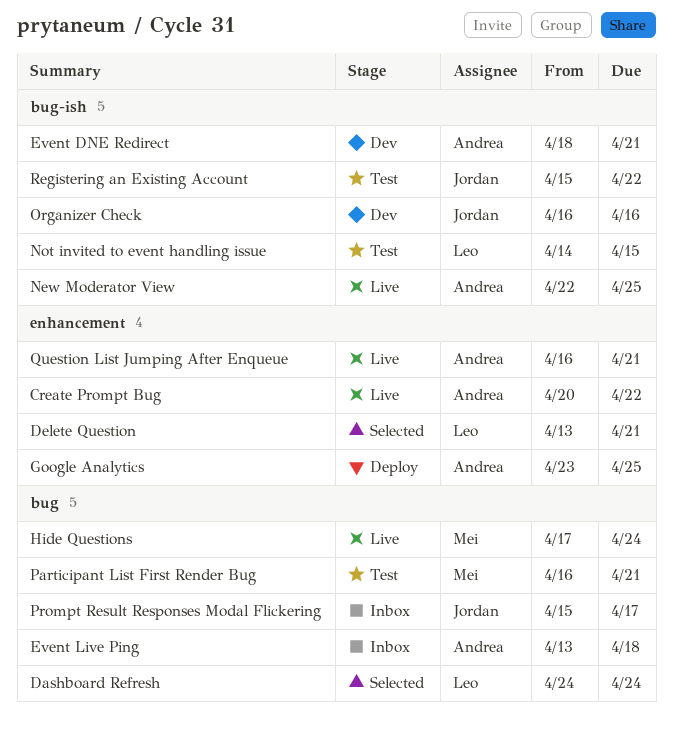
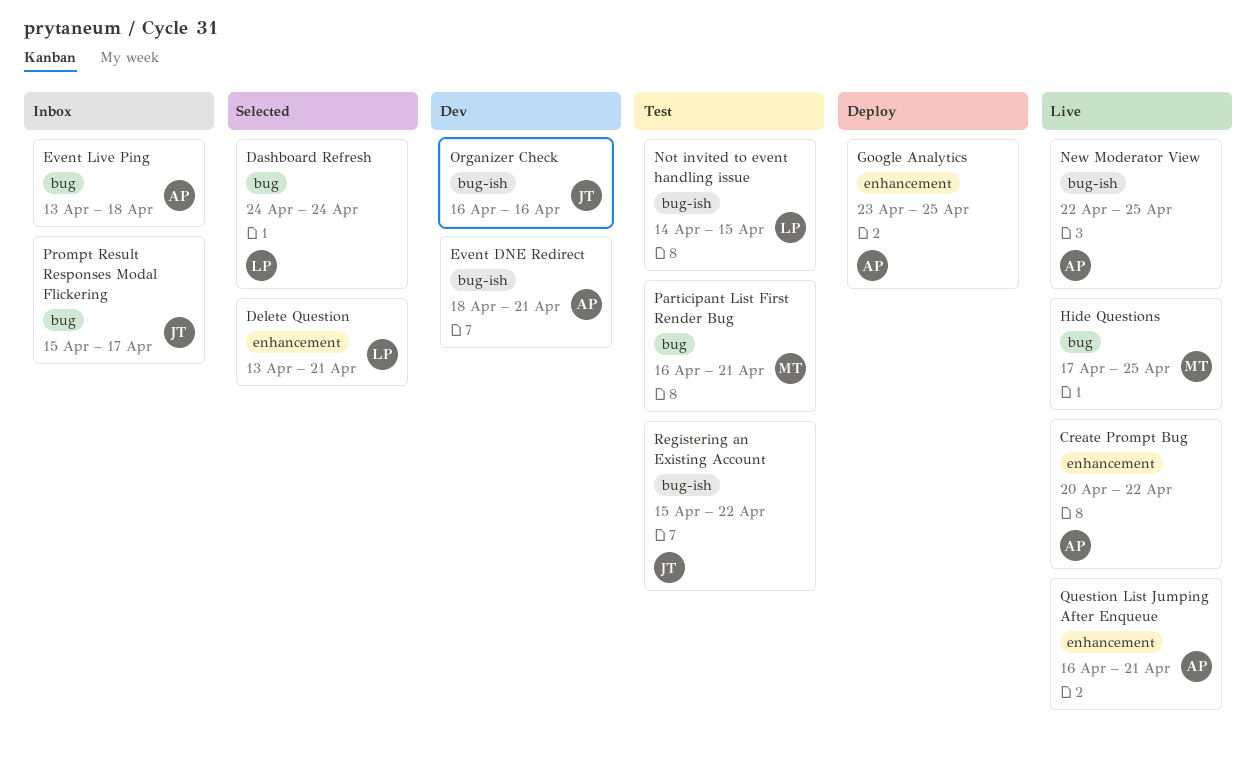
Hide Questions, due: Apr 24 -> Apr 25

